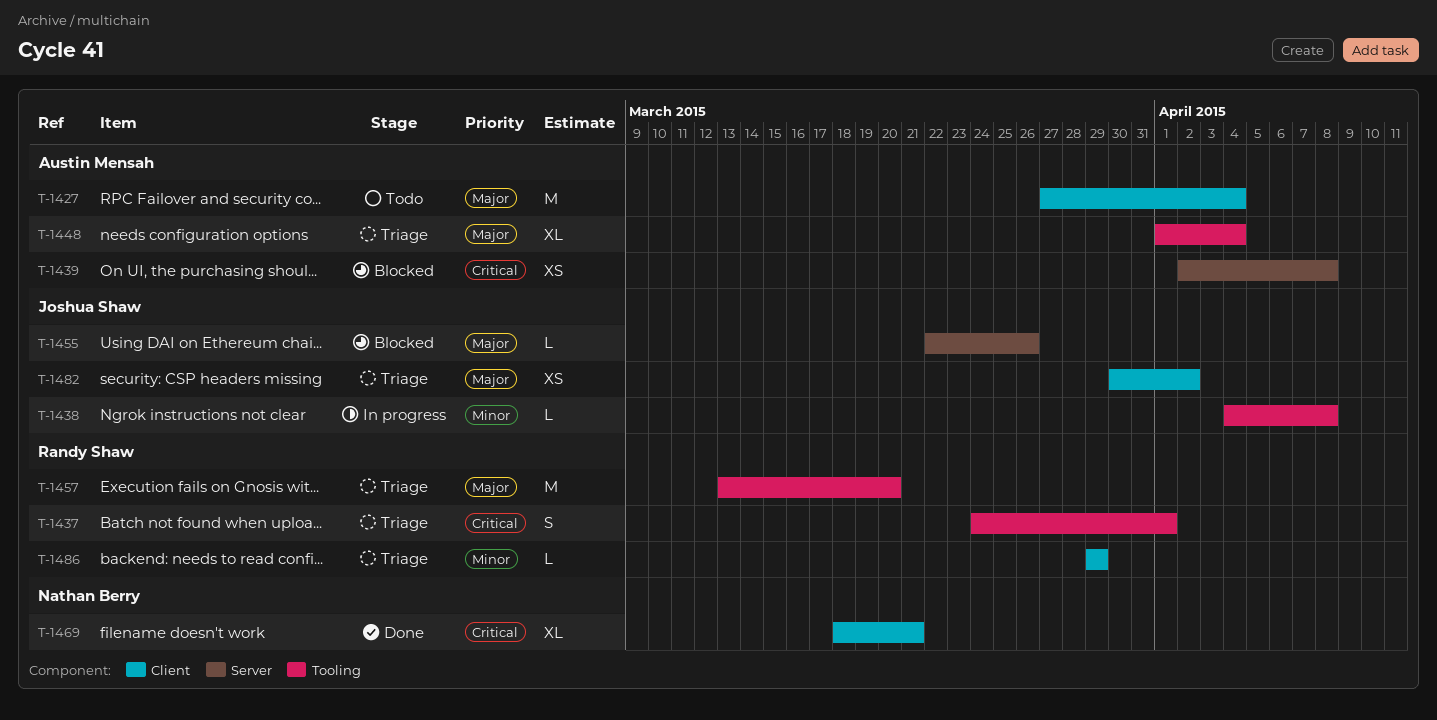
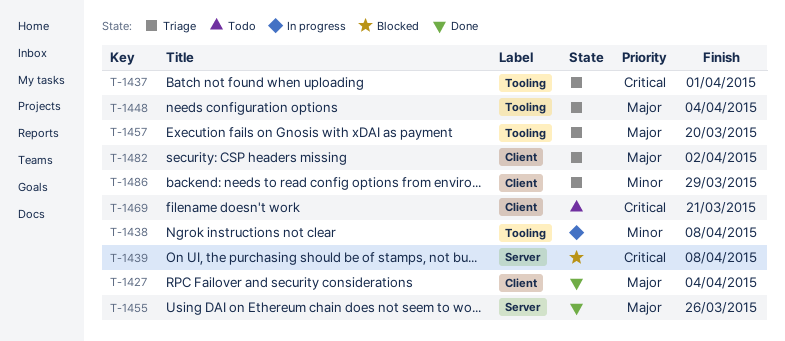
T-1427, status: Todo -> Done
T-1455, status: Blocked -> Done
T-1469, status: Done -> Todo

